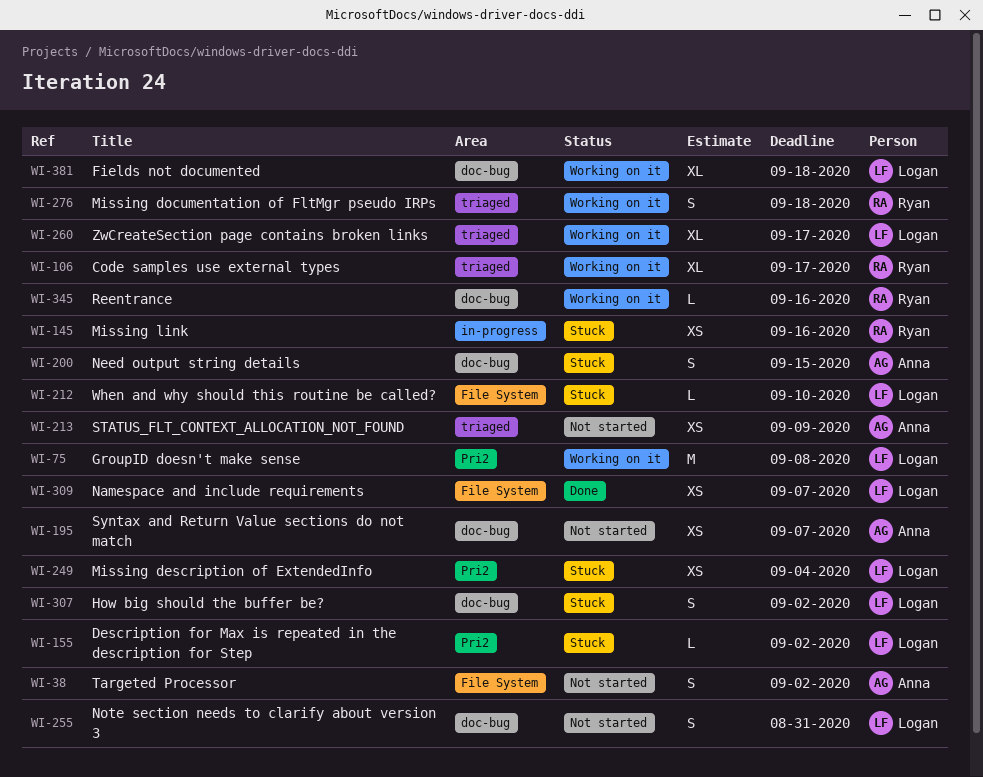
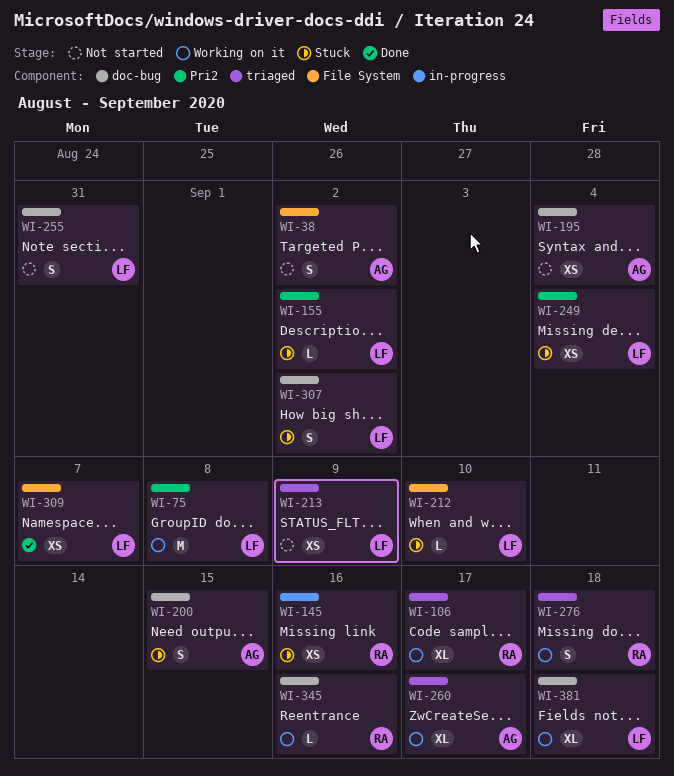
WI-195, due: Sep 7 -> Sep 4
WI-213, owner: Anna -> Logan
WI-260, owner: Logan -> Anna

